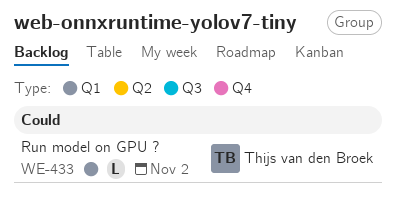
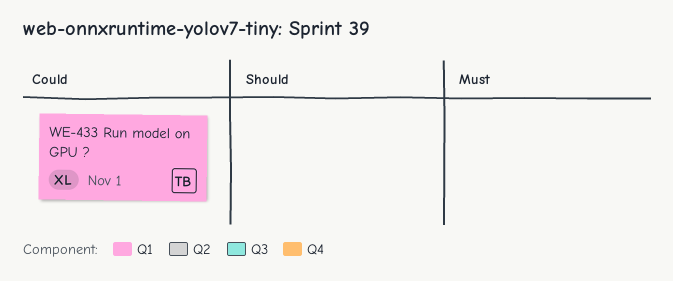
WE-433, estimate: L -> XL
WE-433, due: Nov 2 -> Nov 1

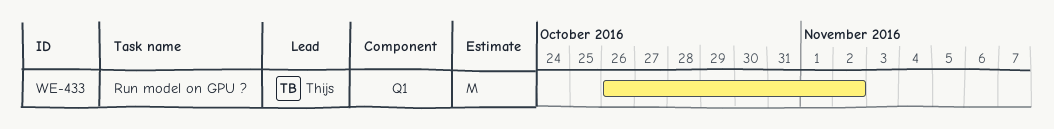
WE-433, estimate: XL -> M
WE-433, due: Nov 1 -> Nov 2

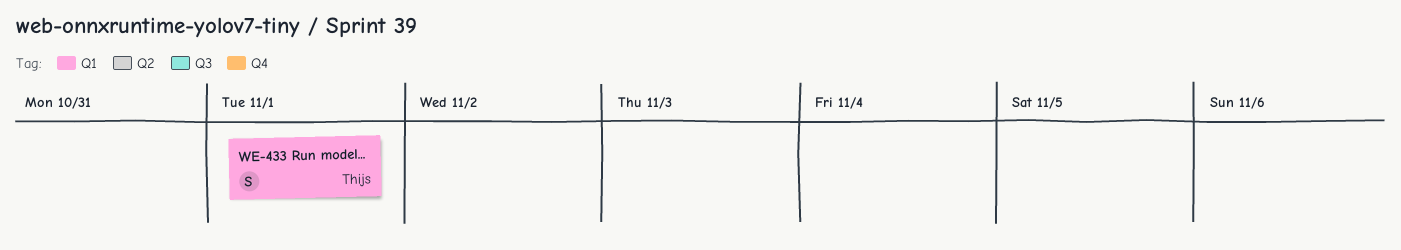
WE-433, estimate: M -> S
WE-433, due: Nov 2 -> Nov 1

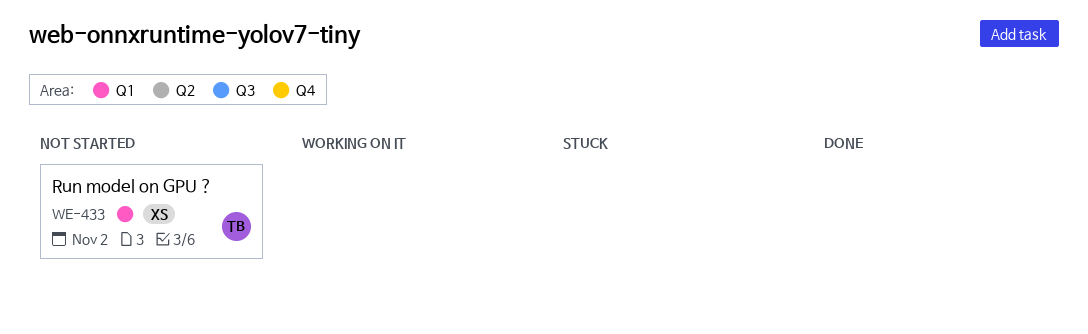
WE-433, estimate: S -> XS
WE-433, due: Nov 1 -> Nov 2

